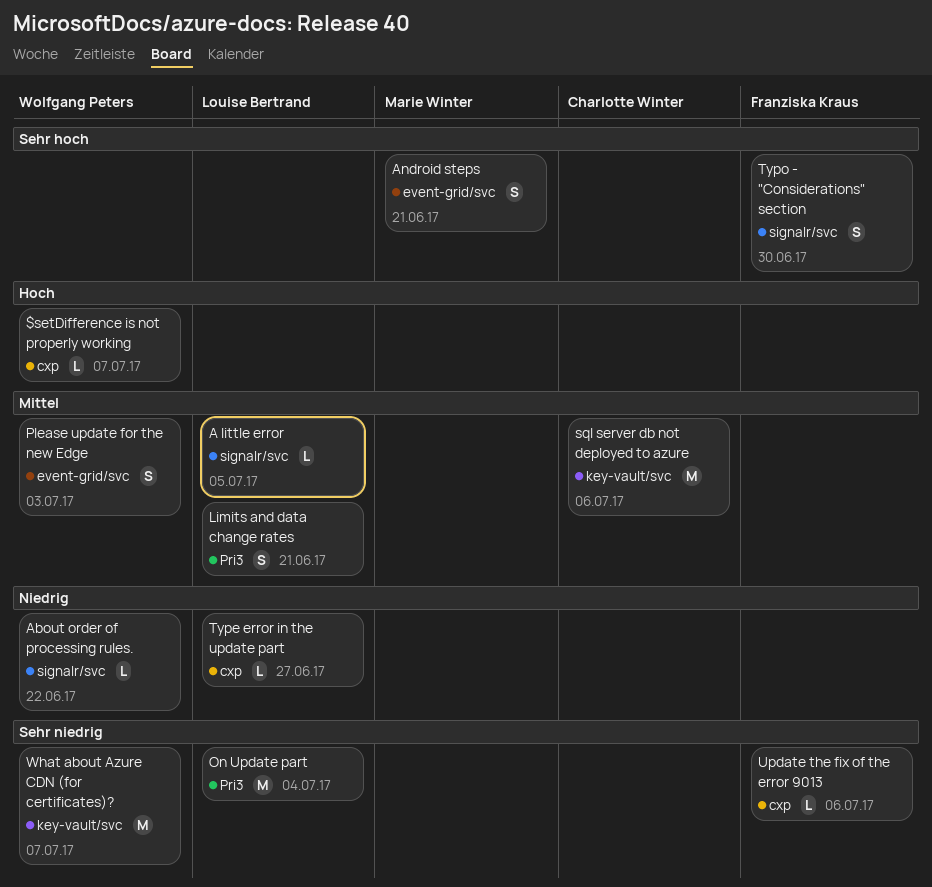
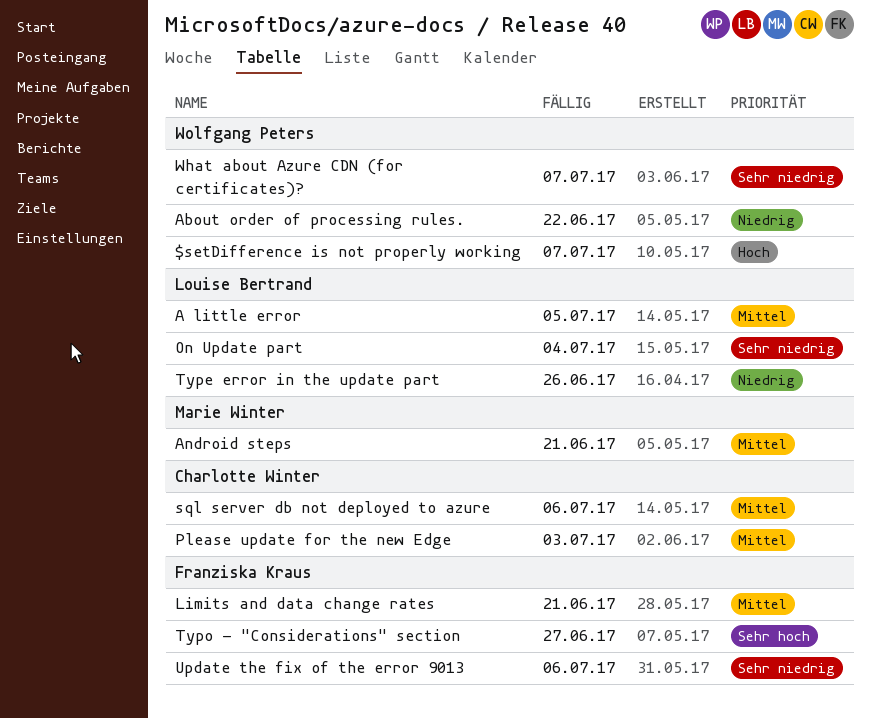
Android steps, priority: Sehr hoch -> Mittel
Limits and data change rates, owner: Louise Bertrand -> Franziska Kraus
Please update for the new Edge, owner: Wolfgang Peters -> Charlotte Winter
Type error in the update part, due: Jun 27 -> Jun 26
Typo - "Considerations" section, due: Jun 30 -> Jun 27

